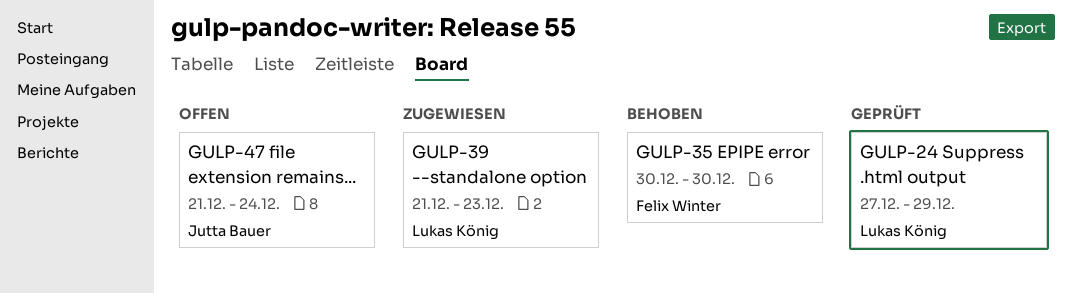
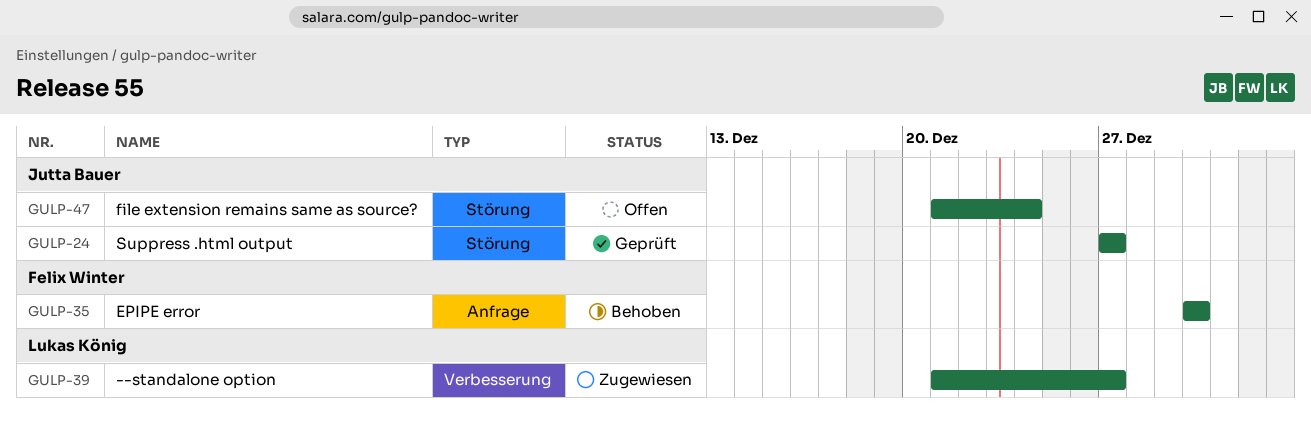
GULP-24, owner: Lukas König -> Jutta Bauer
GULP-24, due: Dec 29 -> Dec 27
GULP-39, due: Dec 23 -> Dec 27

